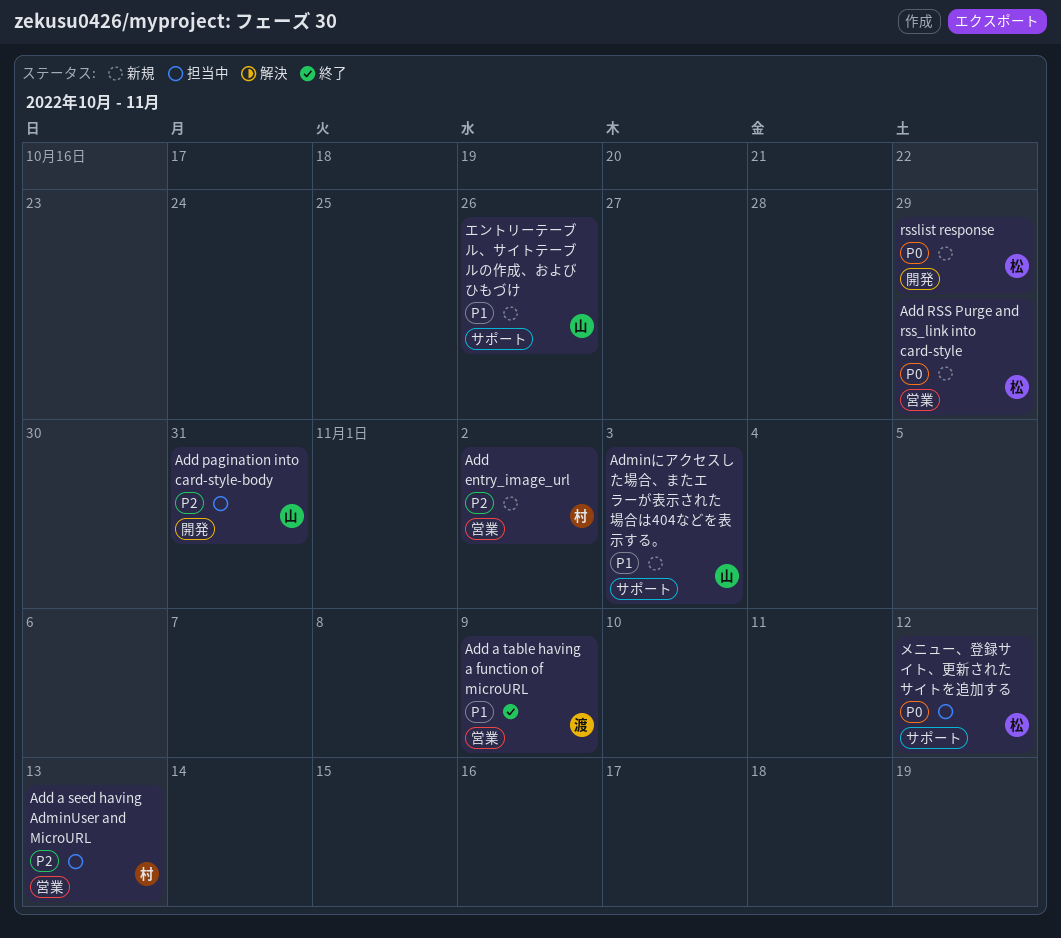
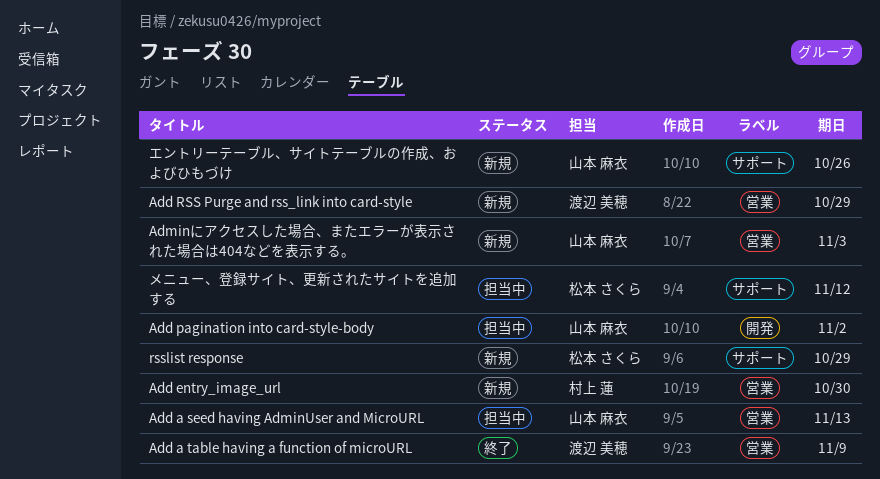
Add a seed having AdminUser and MicroURL, owner: 村上 蓮 -> 山本 麻衣
Add entry_image_url, due: Nov 2 -> Oct 30
Add pagination into card-style-body, due: Oct 31 -> Nov 2
Add RSS Purge and rss_link into card-style, owner: 松本 さくら -> 渡辺 美穂
Adminにアクセスした場合、またエラーが表示された場合は404などを表示する。, label: サポート -> 営業
rsslist response, label: 開発 -> サポート

